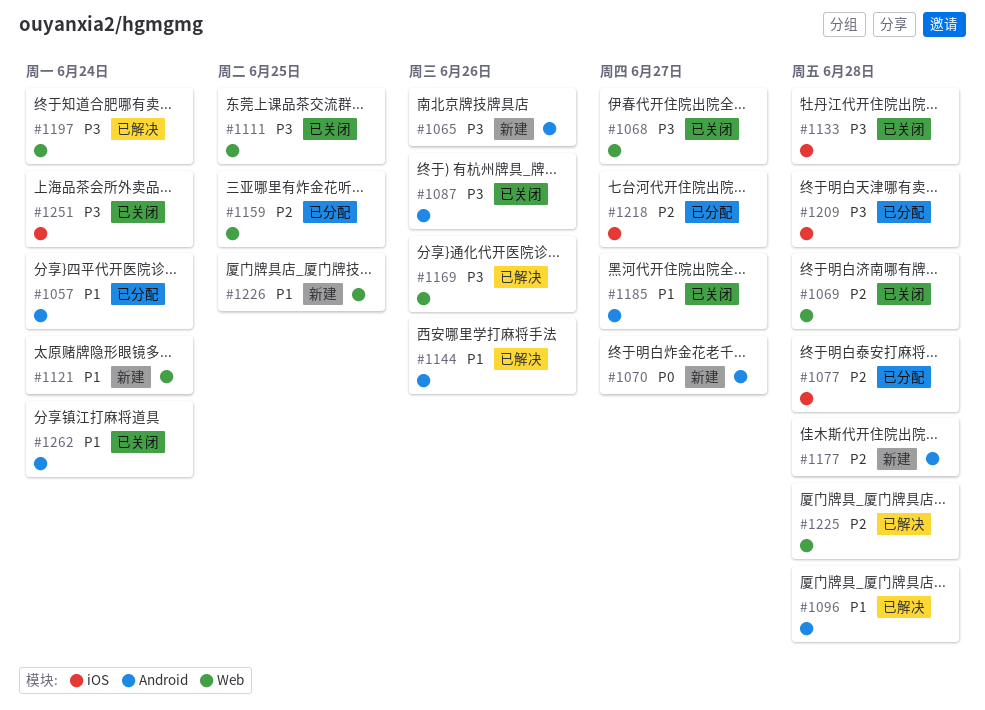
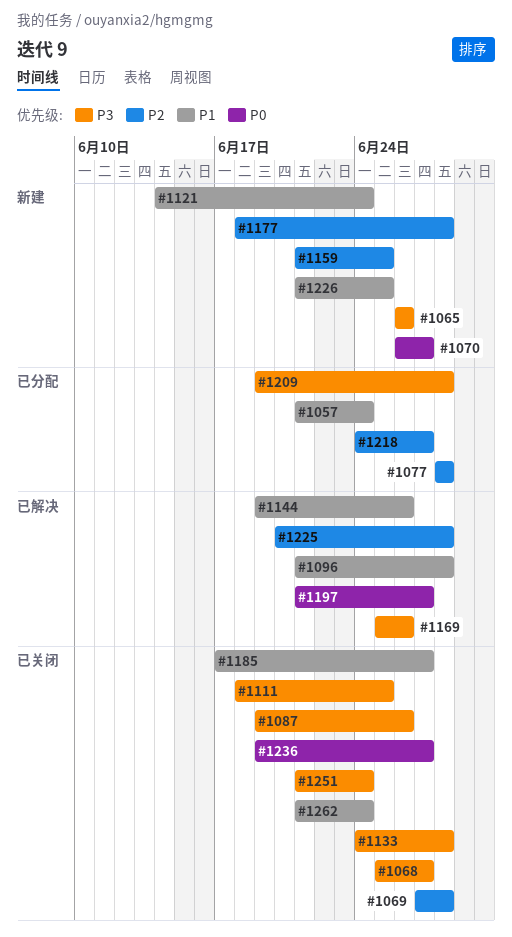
#1159, status: 已分配 -> 新建
#1197, priority: P3 -> P0
#1197, due: Jun 24 -> Jun 27
#1236: none -> present

